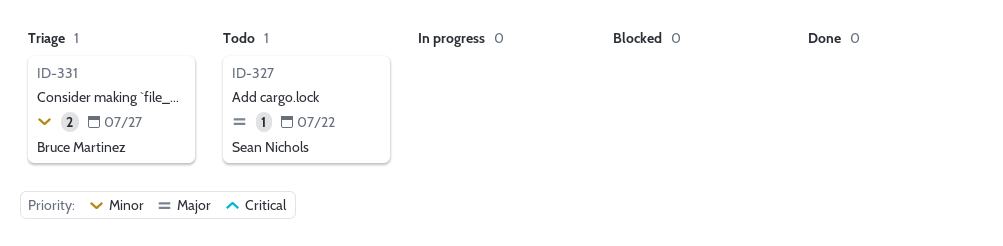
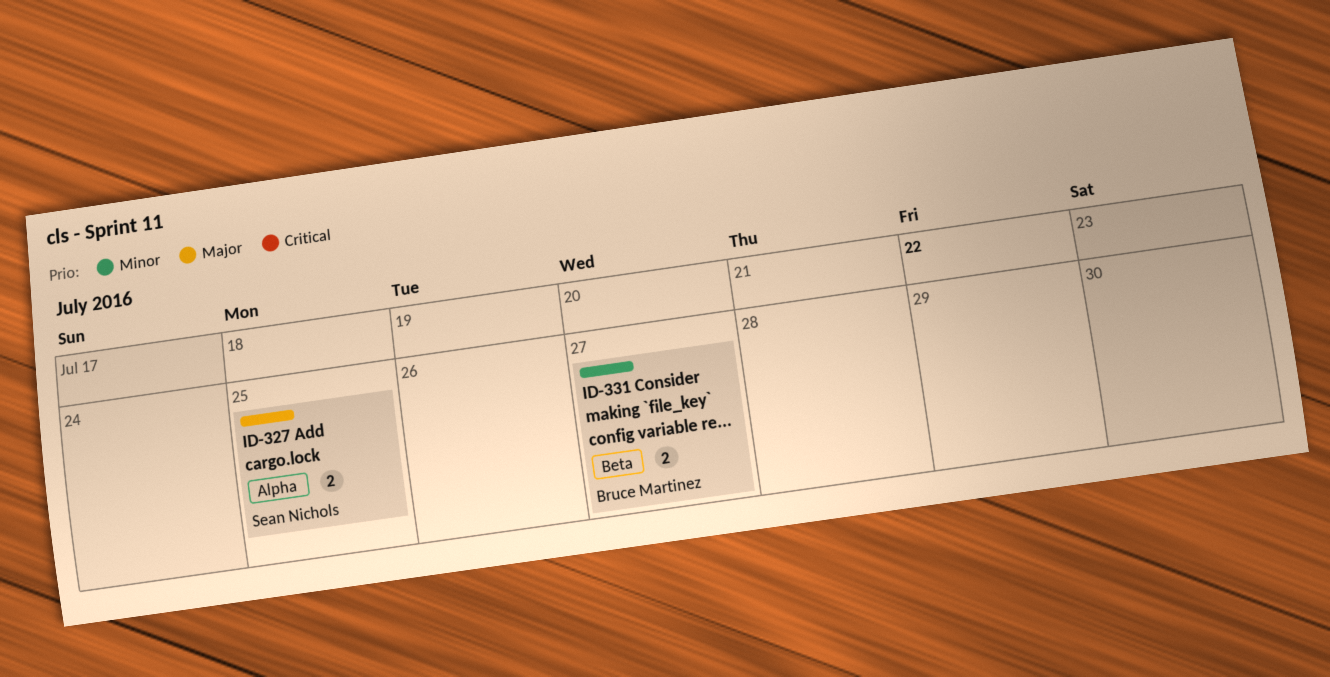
ID-327, estimate: 1 -> 2
ID-327, due: Jul 22 -> Jul 25

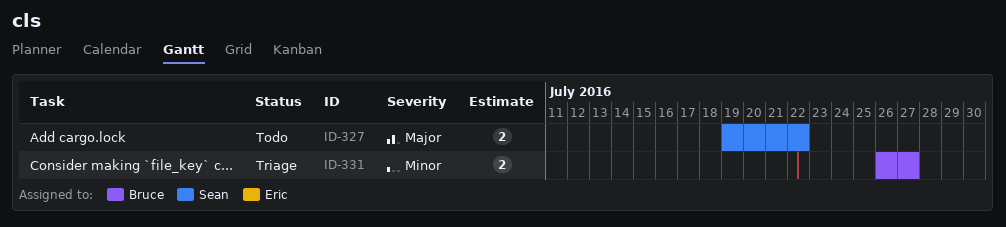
ID-327, due: Jul 25 -> Jul 22

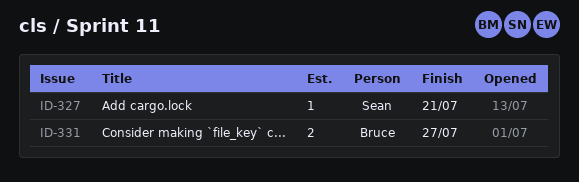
ID-327, estimate: 2 -> 1
ID-327, due: Jul 22 -> Jul 21

